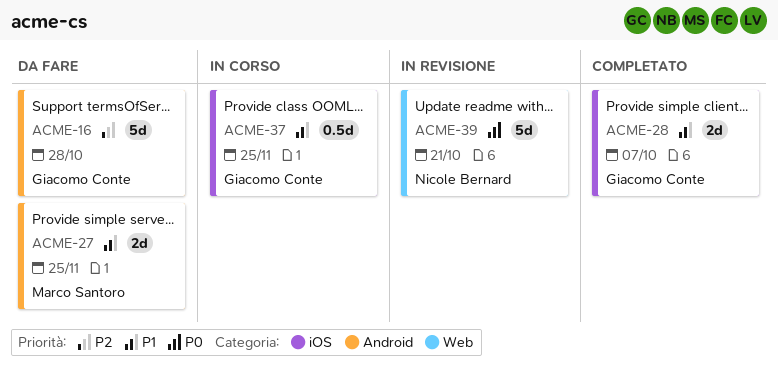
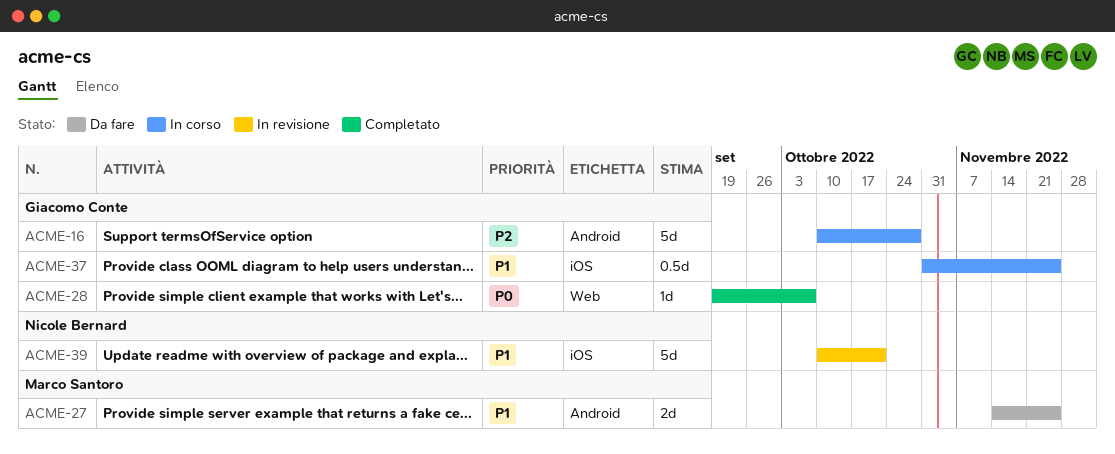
ACME-16, status: Da fare -> In corso
ACME-28, priority: P1 -> P0
ACME-28, label: iOS -> Web
ACME-28, estimate: 2d -> 1d
ACME-39, priority: P0 -> P1
ACME-39, label: Web -> iOS

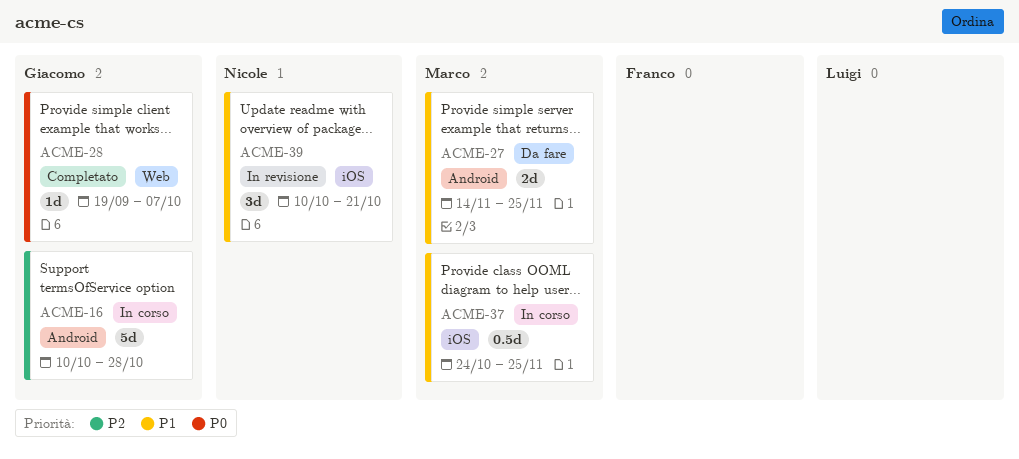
ACME-37, owner: Giacomo Conte -> Marco Santoro
ACME-37, start: Oct 31 -> Oct 24
ACME-39, estimate: 5d -> 3d

